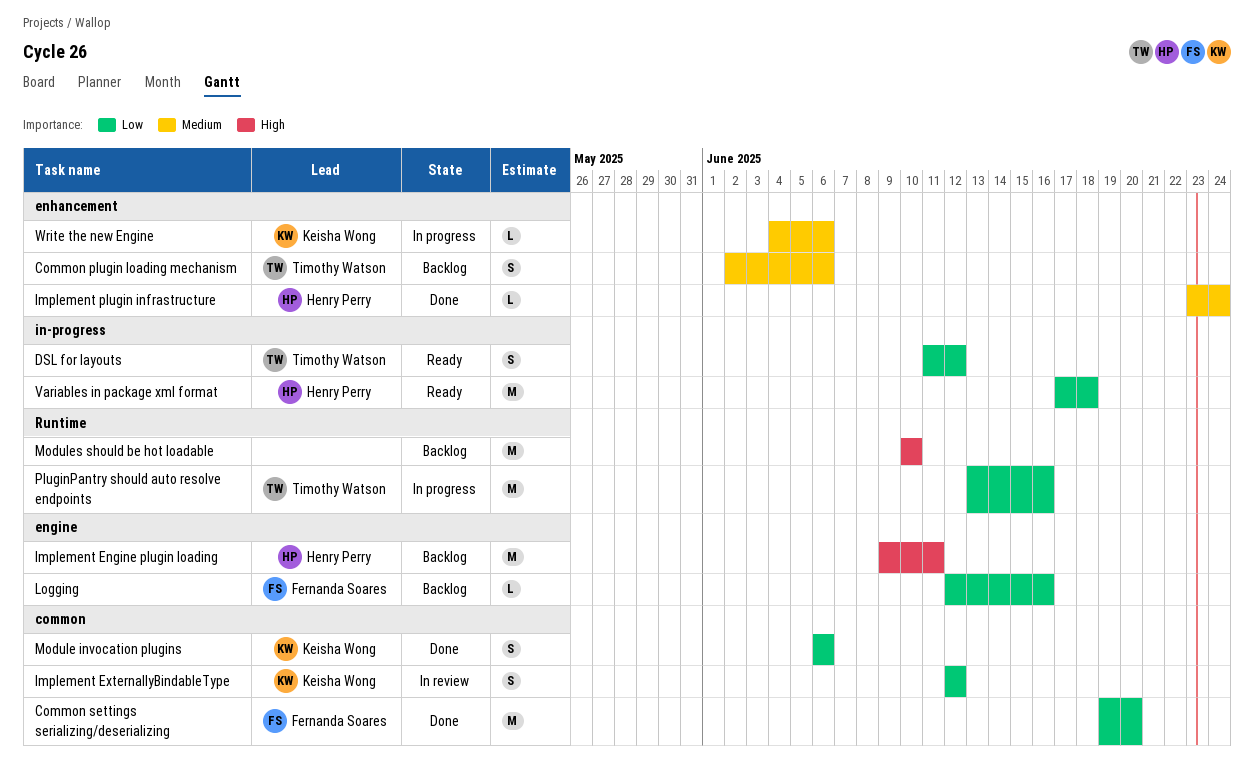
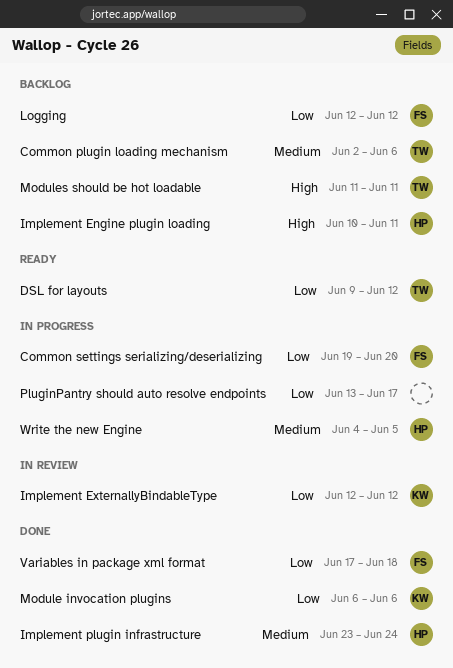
Common settings serializing/deserializing, status: Done -> In progress
DSL for layouts, start: Jun 11 -> Jun 9
Implement Engine plugin loading, start: Jun 9 -> Jun 10
Logging, due: Jun 16 -> Jun 12
Modules should be hot loadable, owner: none -> Timothy Watson
Modules should be hot loadable, start: Jun 10 -> Jun 11
Modules should be hot loadable, due: Jun 10 -> Jun 11
PluginPantry should auto resolve endpoints, owner: Timothy Watson -> none
PluginPantry should auto resolve endpoints, due: Jun 16 -> Jun 17
Variables in package xml format, status: Ready -> Done
Variables in package xml format, owner: Henry Perry -> Fernanda Soares
Write the new Engine, owner: Keisha Wong -> Henry Perry
Write the new Engine, due: Jun 6 -> Jun 5

